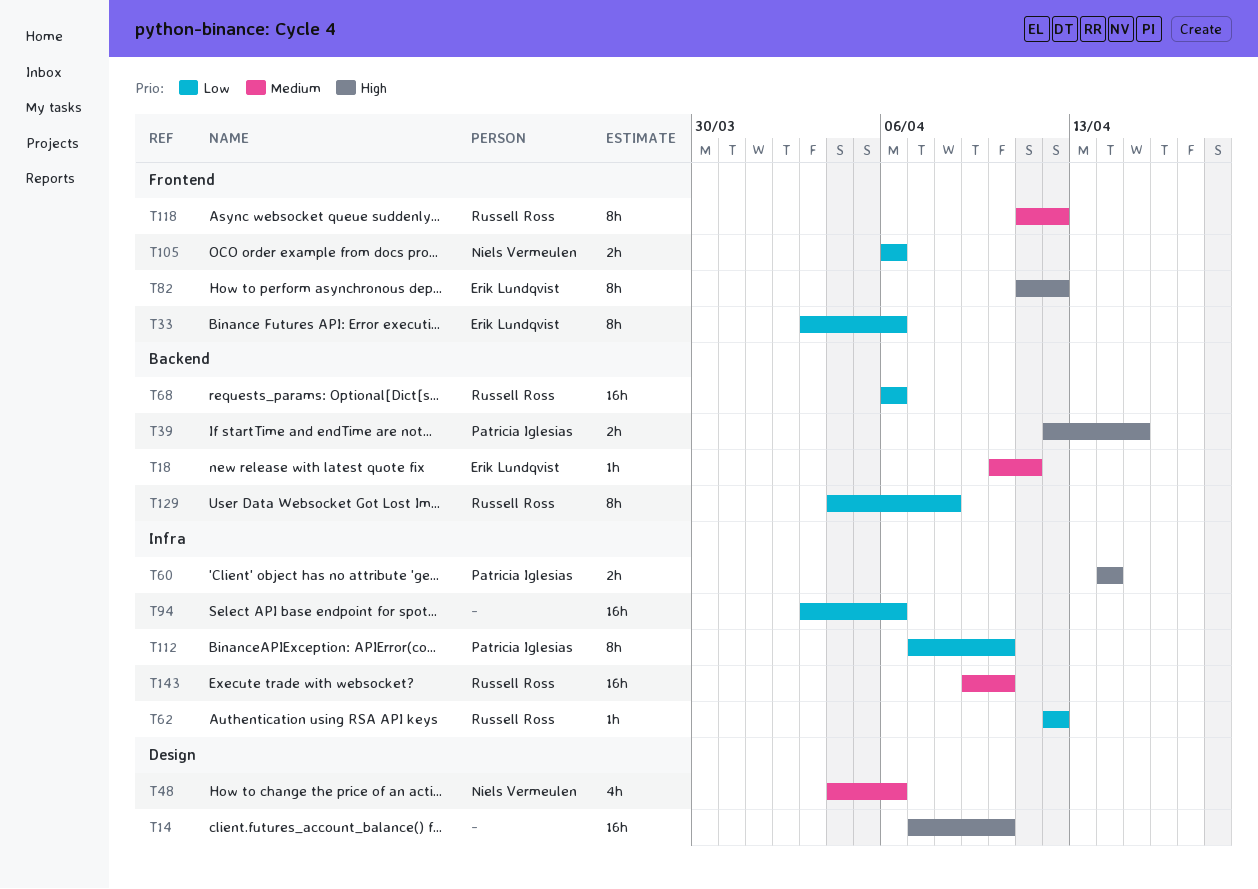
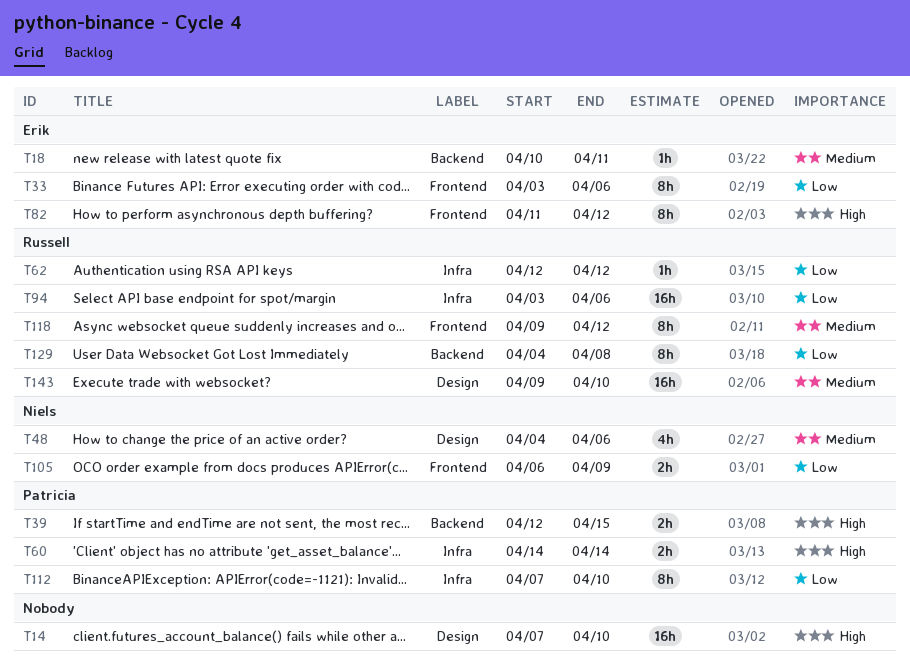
T68: present -> none
T94, owner: none -> Russell Ross
T105, due: Apr 6 -> Apr 9
T118, start: Apr 11 -> Apr 9
T143, label: Infra -> Design

